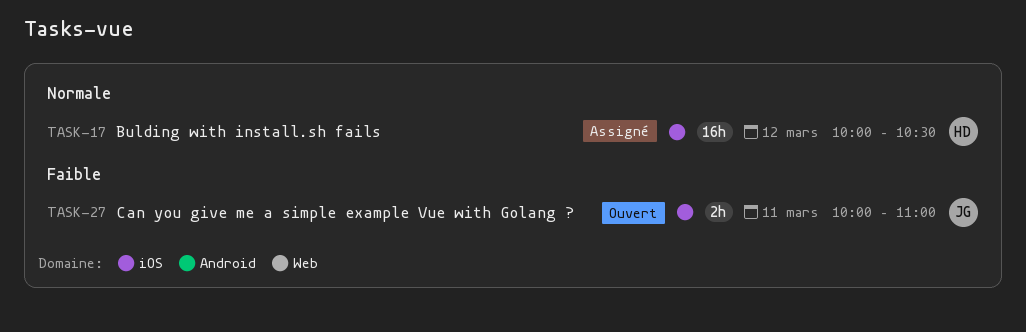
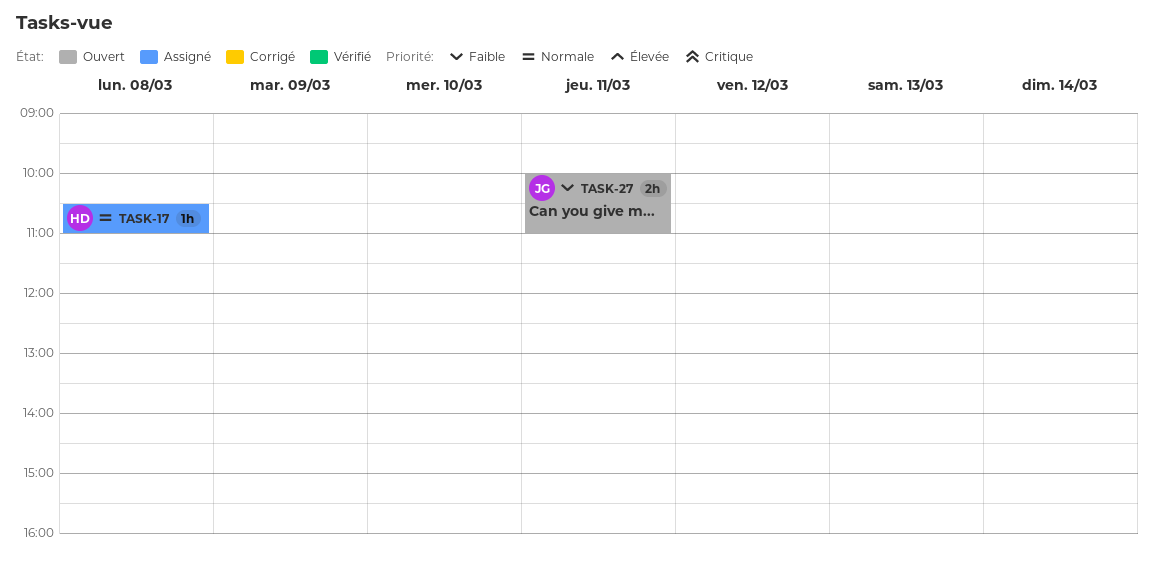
TASK-17, estimate: 16h -> 1h
TASK-17, day: Mar 12 -> Mar 8
TASK-17, begins: 10:00 -> 10:30
TASK-17, ends: 10:30 -> 11:00

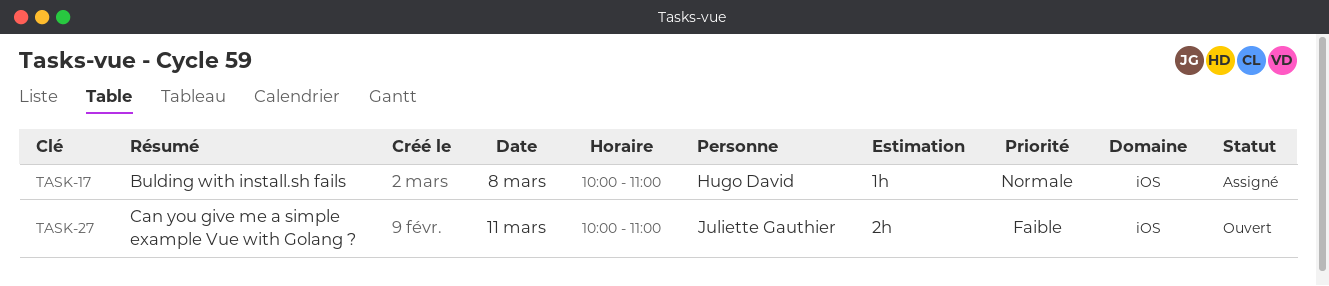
TASK-17, begins: 10:30 -> 10:00

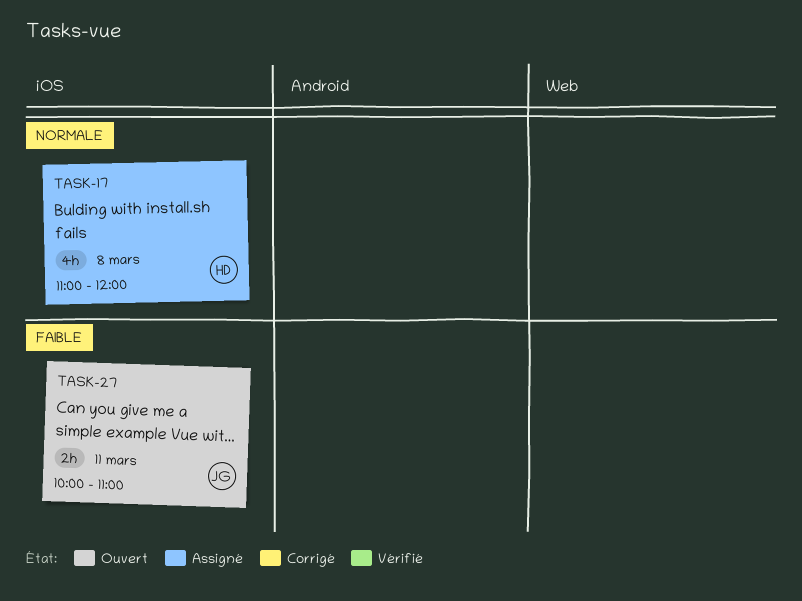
TASK-17, estimate: 1h -> 4h
TASK-17, begins: 10:00 -> 11:00
TASK-17, ends: 11:00 -> 12:00

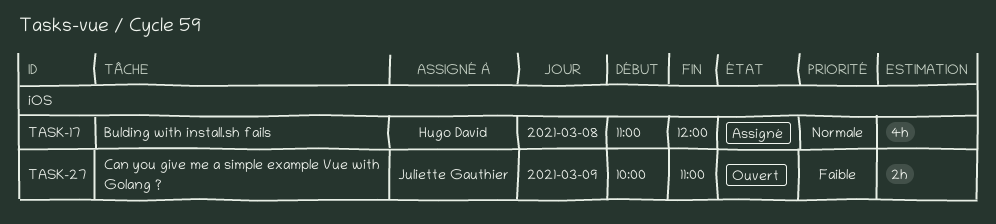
TASK-27, day: Mar 11 -> Mar 9

